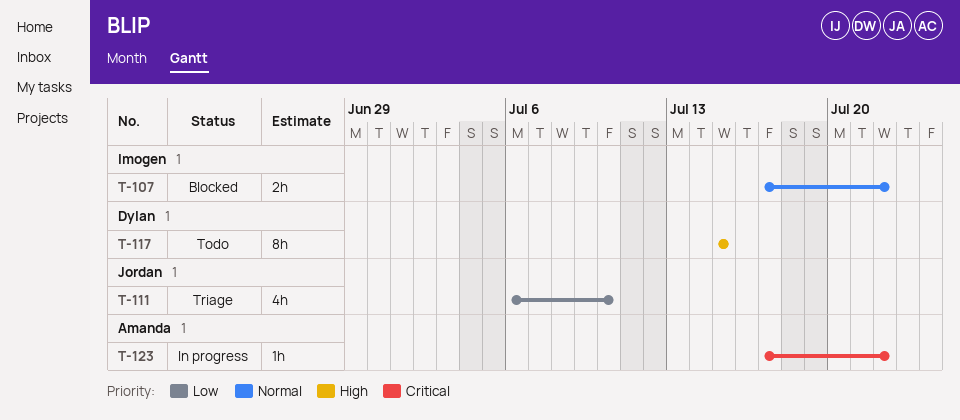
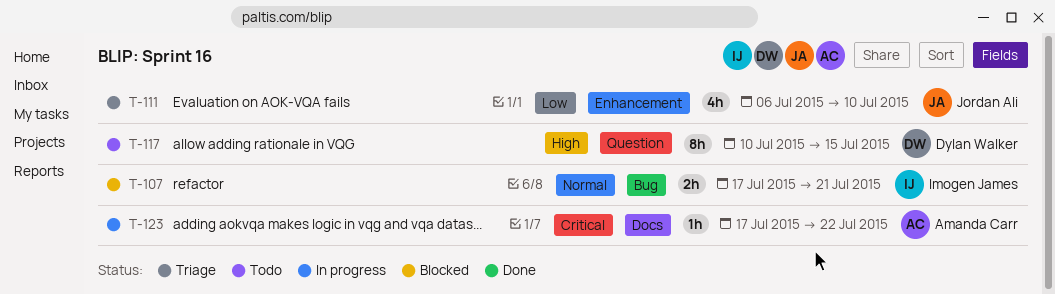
T-107, due: Jul 22 -> Jul 21
T-117, start: Jul 15 -> Jul 10

